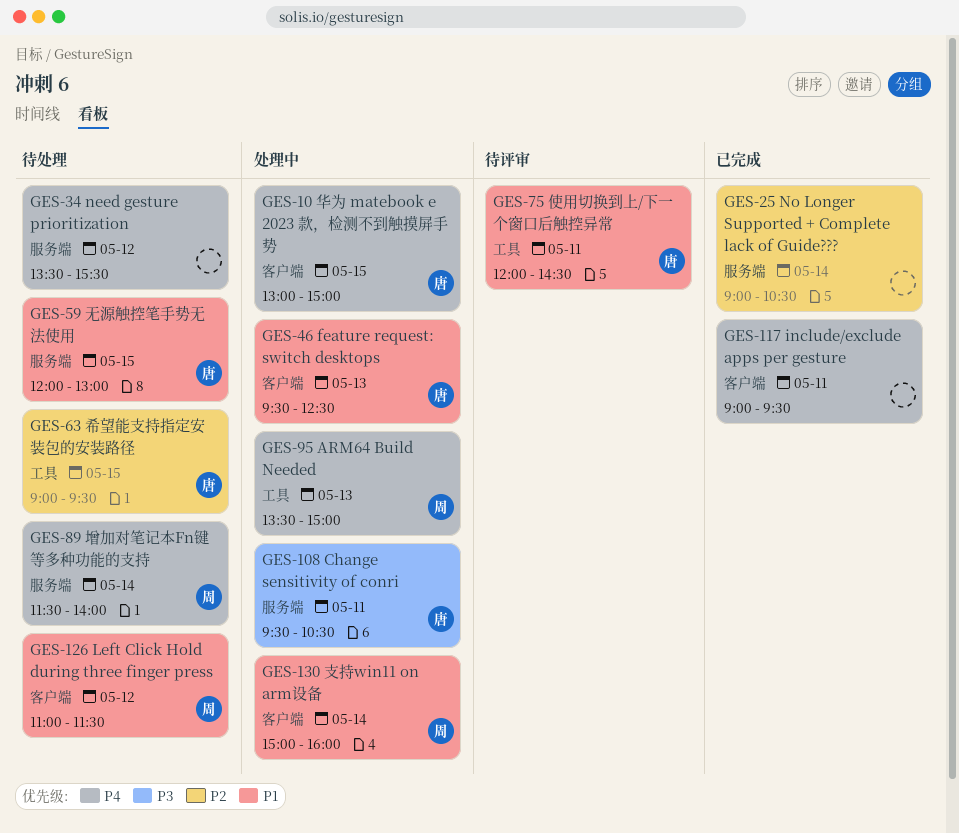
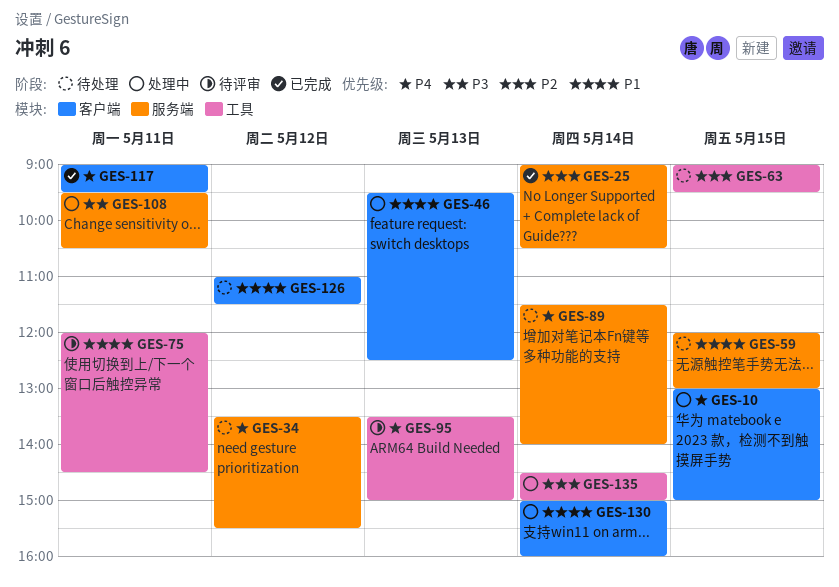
GES-95, status: 处理中 -> 待评审
GES-135: none -> present

